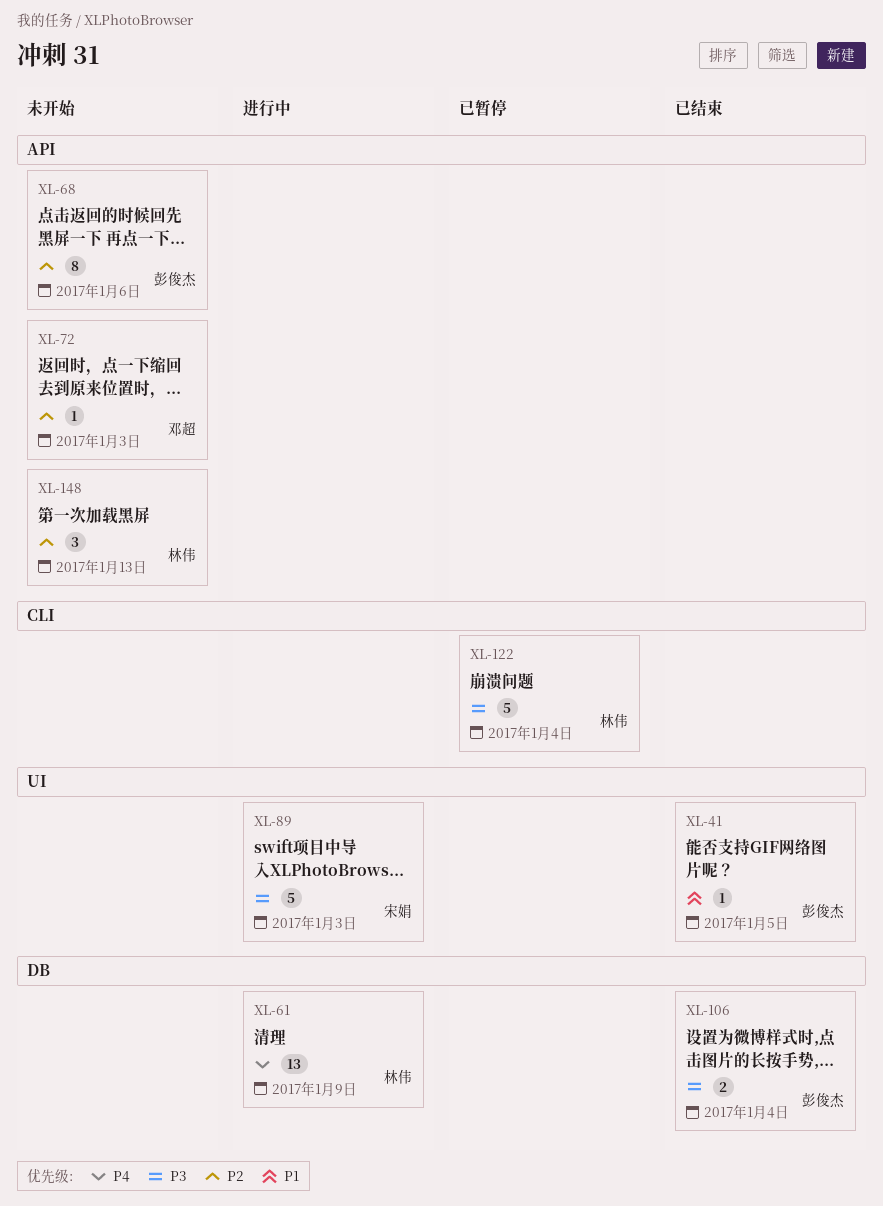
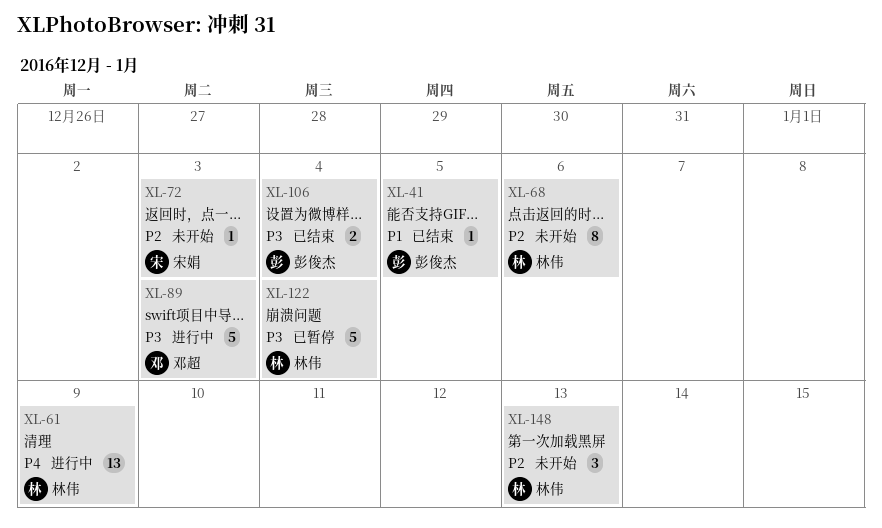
XL-68, owner: 彭俊杰 -> 林伟
XL-72, owner: 邓超 -> 宋娟
XL-89, owner: 宋娟 -> 邓超

